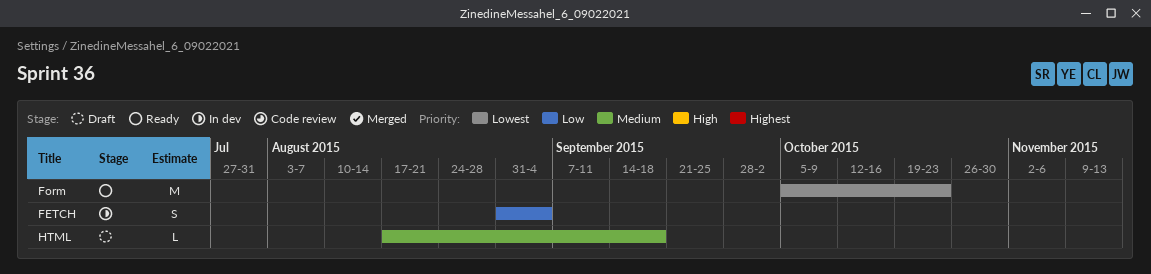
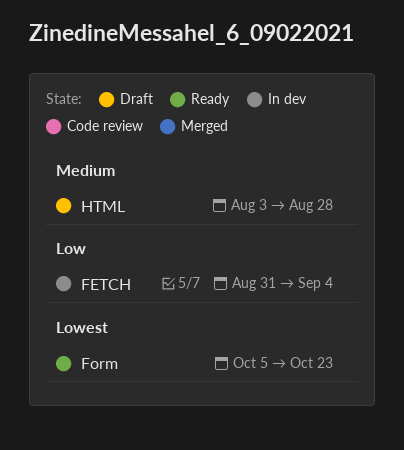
HTML, start: Aug 17 -> Aug 3
HTML, due: Sep 18 -> Aug 28

